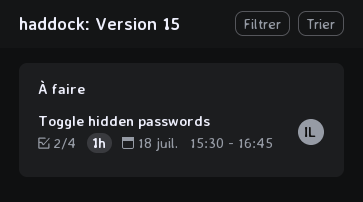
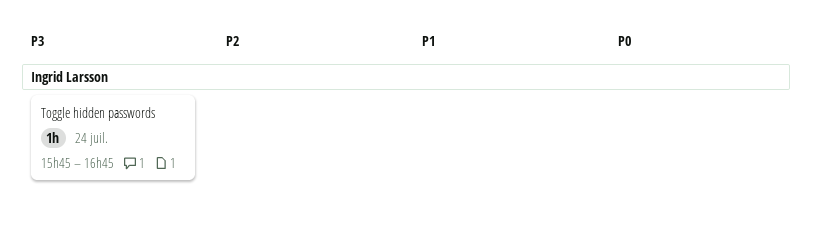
Toggle hidden passwords, day: Jul 18 -> Jul 24
Toggle hidden passwords, begins: 15:30 -> 15:45

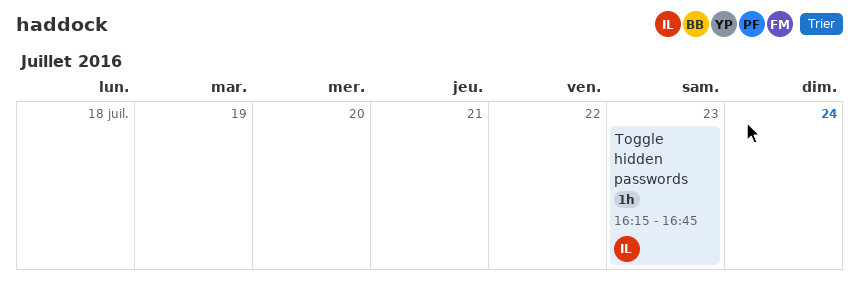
Toggle hidden passwords, day: Jul 24 -> Jul 23
Toggle hidden passwords, begins: 15:45 -> 16:15

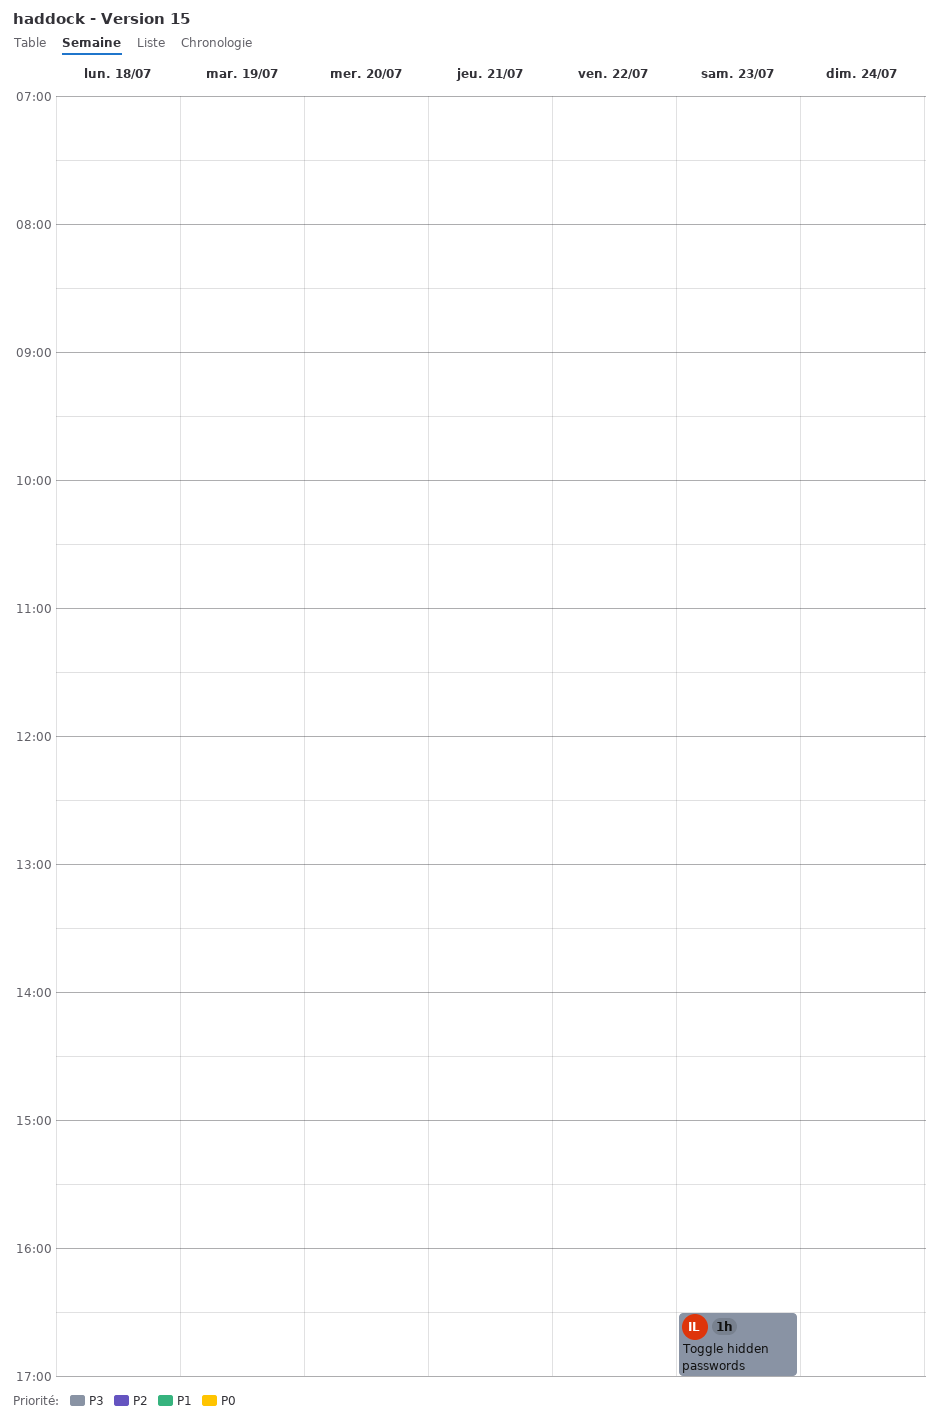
Toggle hidden passwords, begins: 16:15 -> 16:30
Toggle hidden passwords, ends: 16:45 -> 17:00

